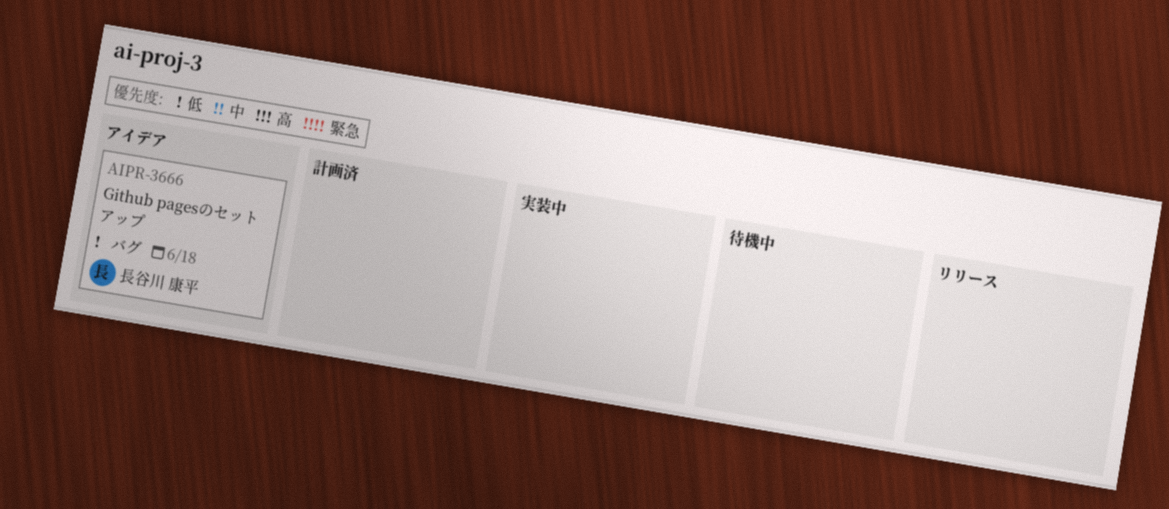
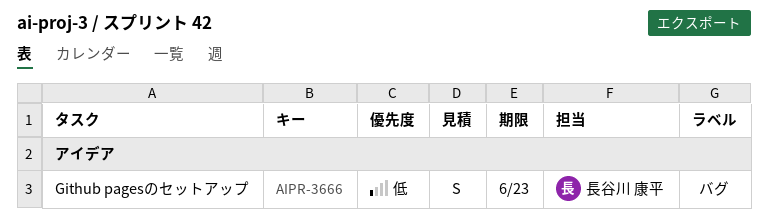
AIPR-3666, due: Jun 18 -> Jun 23

